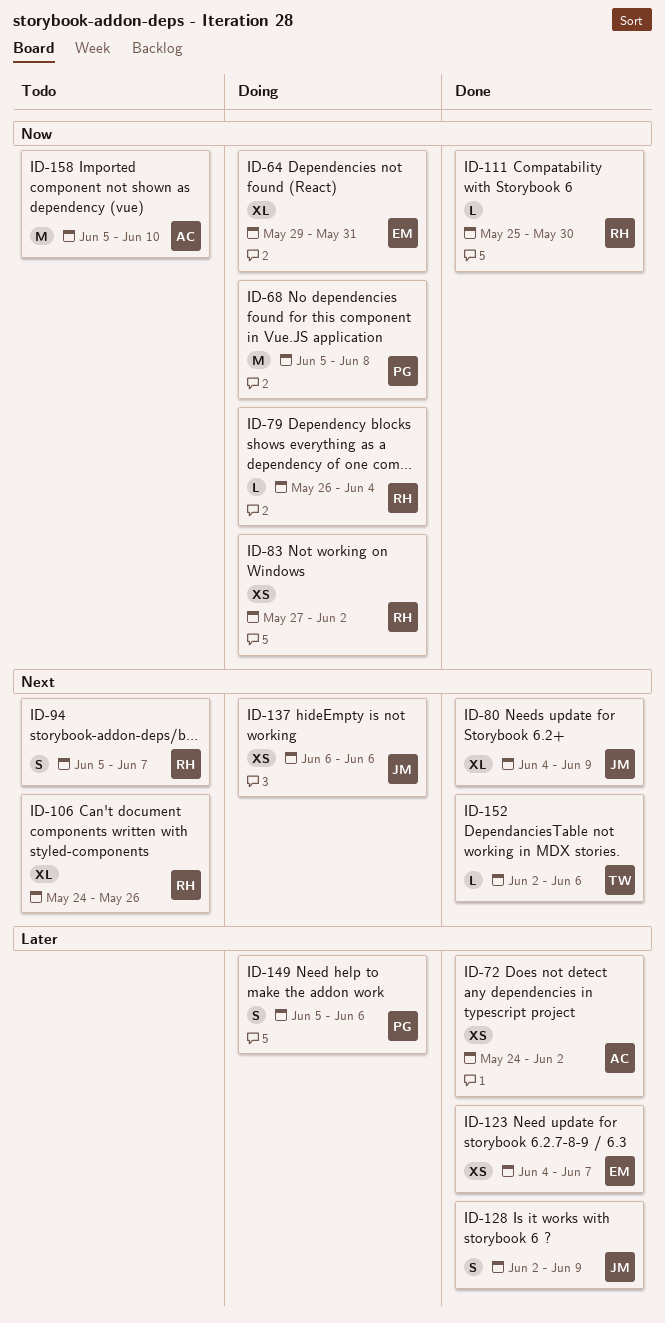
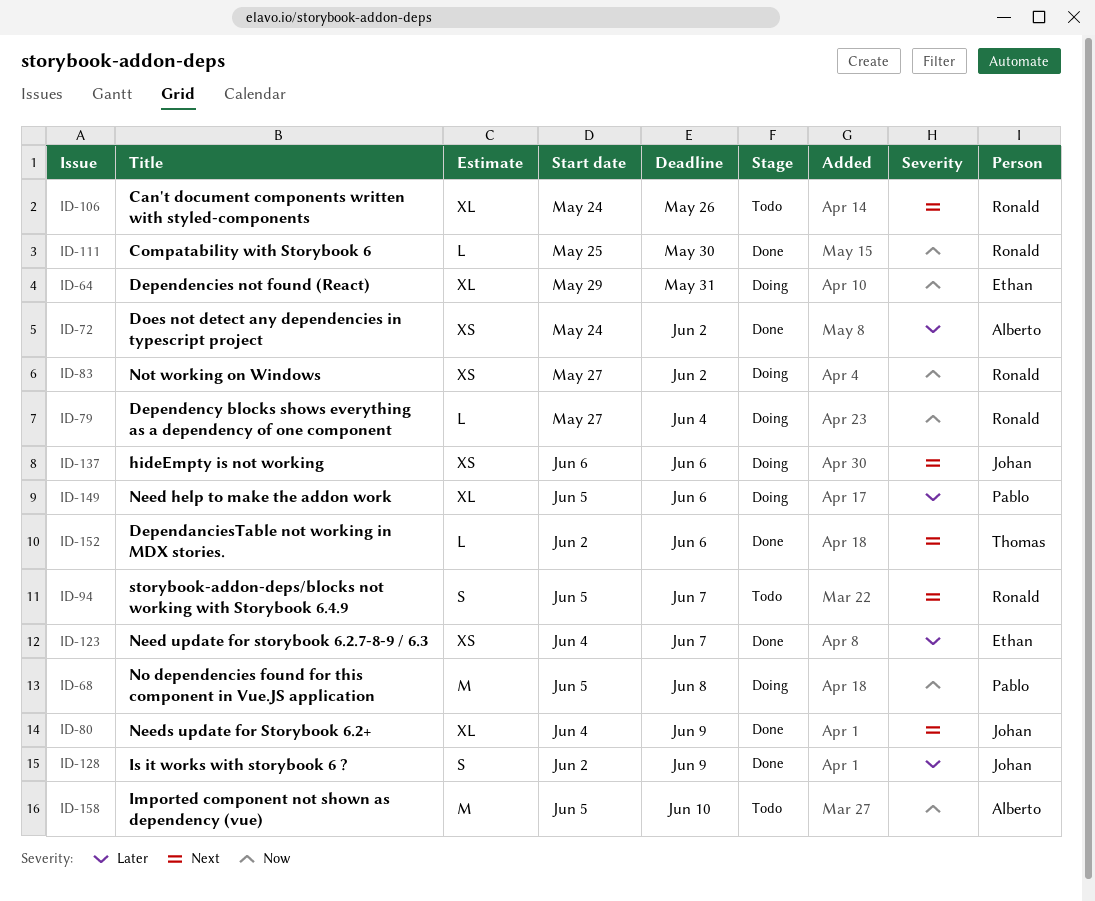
ID-79, start: May 26 -> May 27
ID-149, estimate: S -> XL

